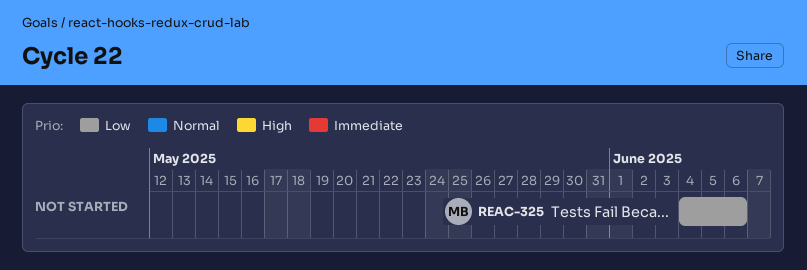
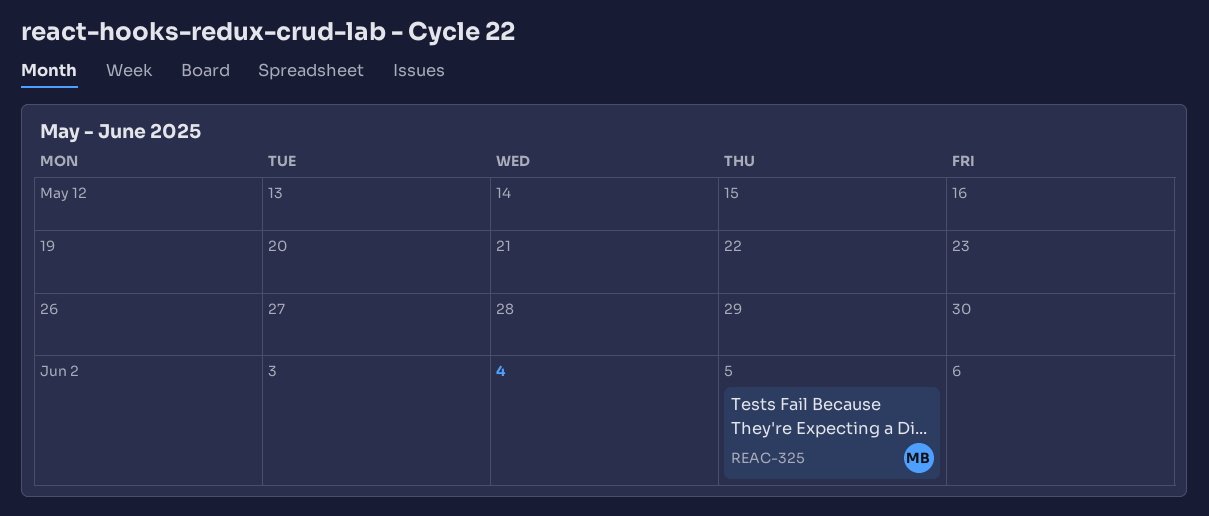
REAC-325, due: Jun 6 -> Jun 5

